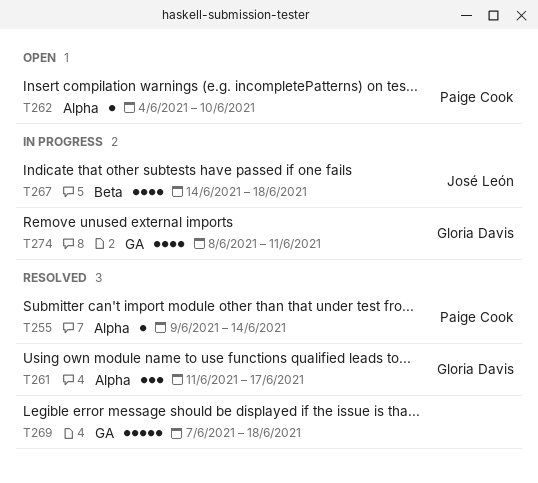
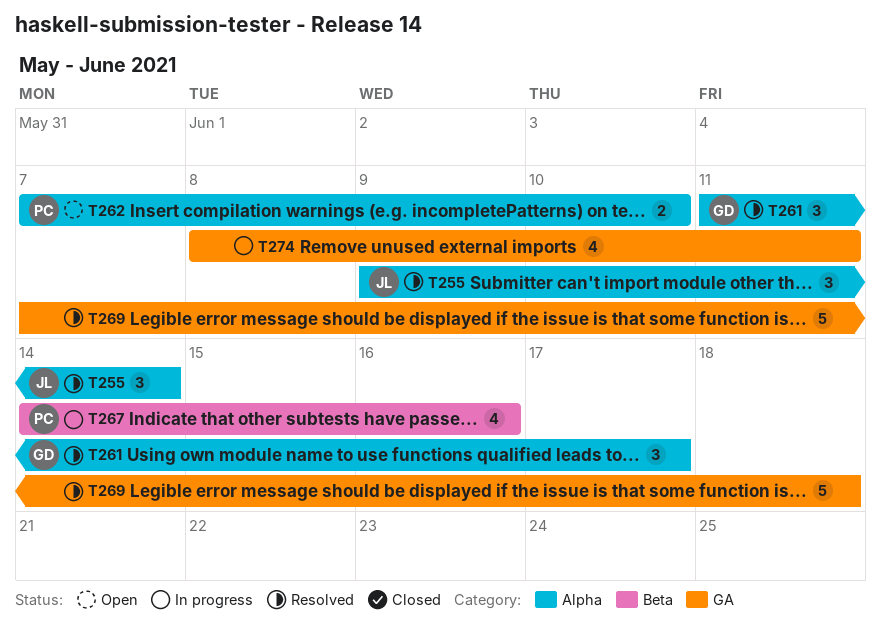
T255, owner: Paige Cook -> José León
T255, estimate: 1 -> 3
T262, estimate: 1 -> 2
T262, start: Jun 4 -> Jun 7
T267, owner: José León -> Paige Cook
T267, due: Jun 18 -> Jun 16
T274, owner: Gloria Davis -> none

